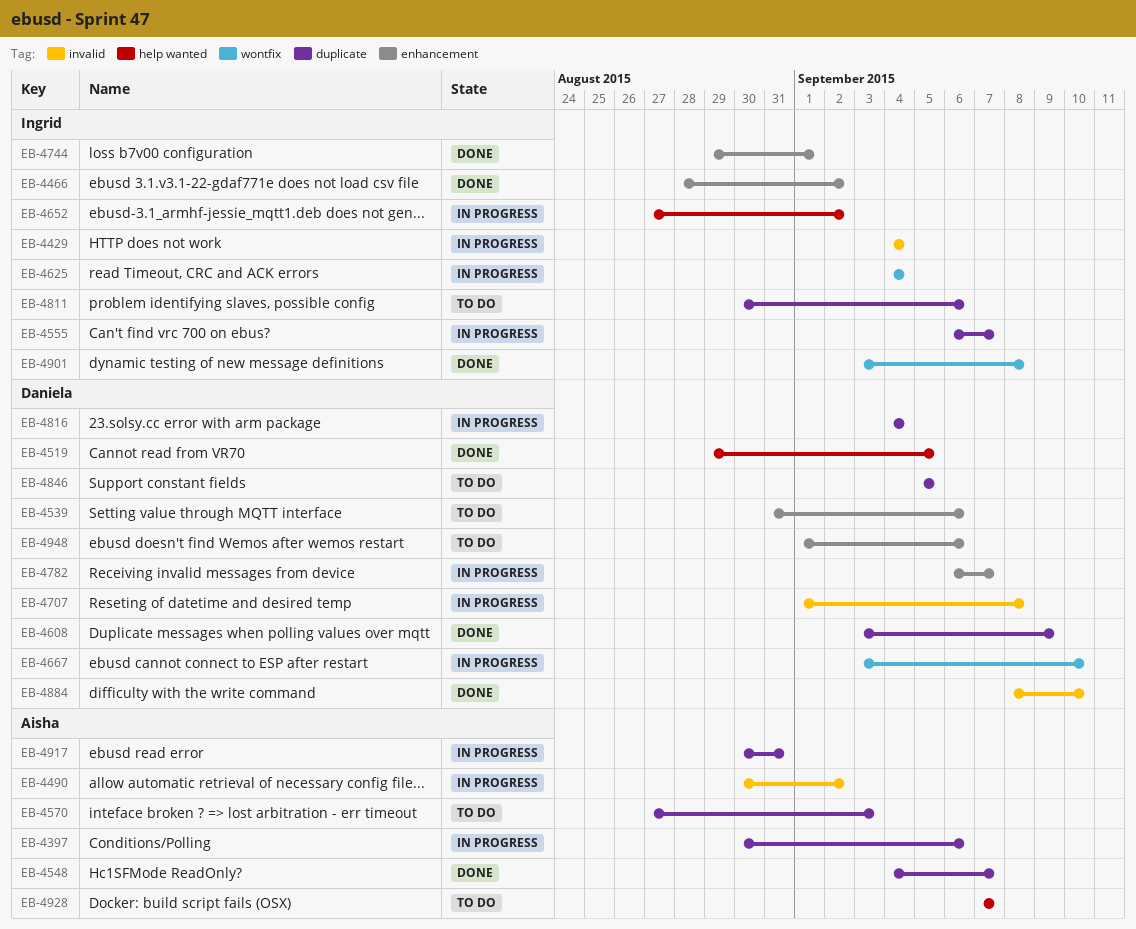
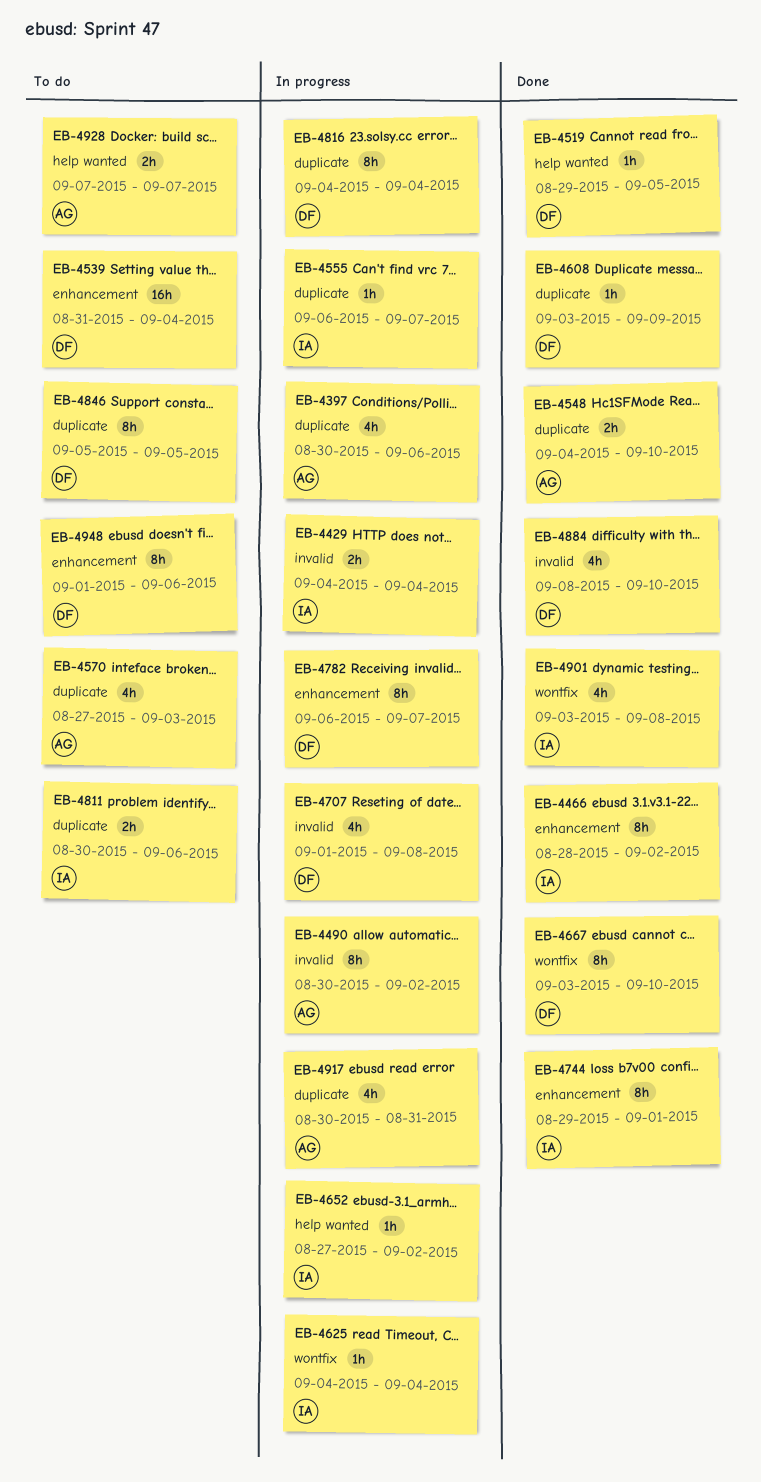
EB-4539, due: Sep 6 -> Sep 4
EB-4548, due: Sep 7 -> Sep 10
EB-4667, status: In progress -> Done

